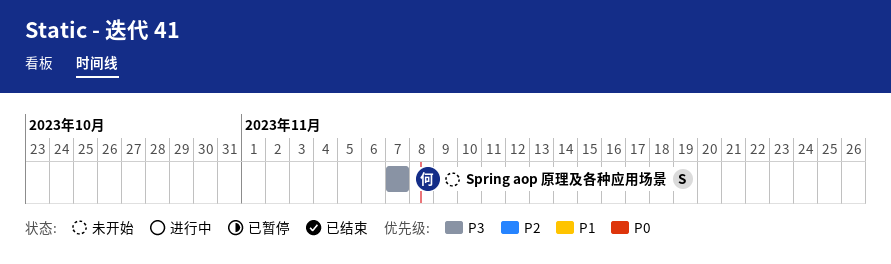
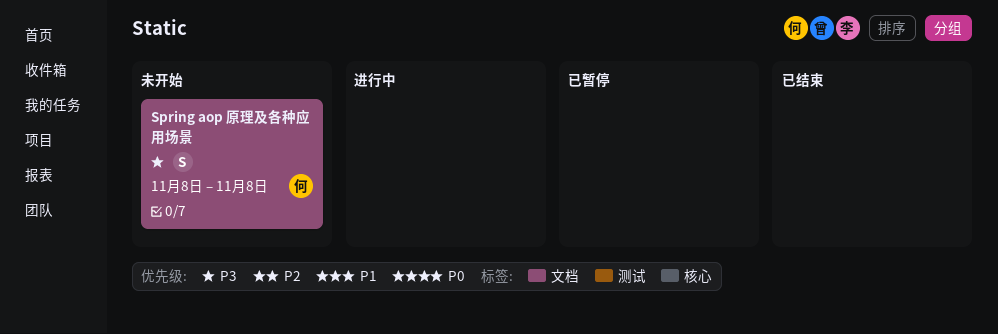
Spring aop 原理及各种应用场景, start: Nov 7 -> Nov 8
Spring aop 原理及各种应用场景, due: Nov 7 -> Nov 8

